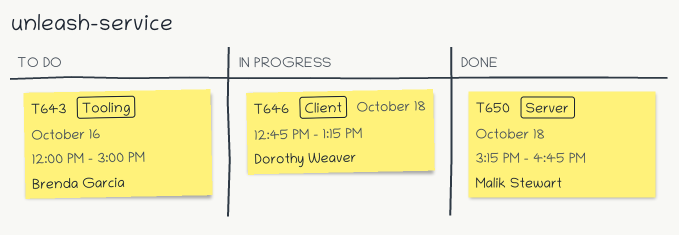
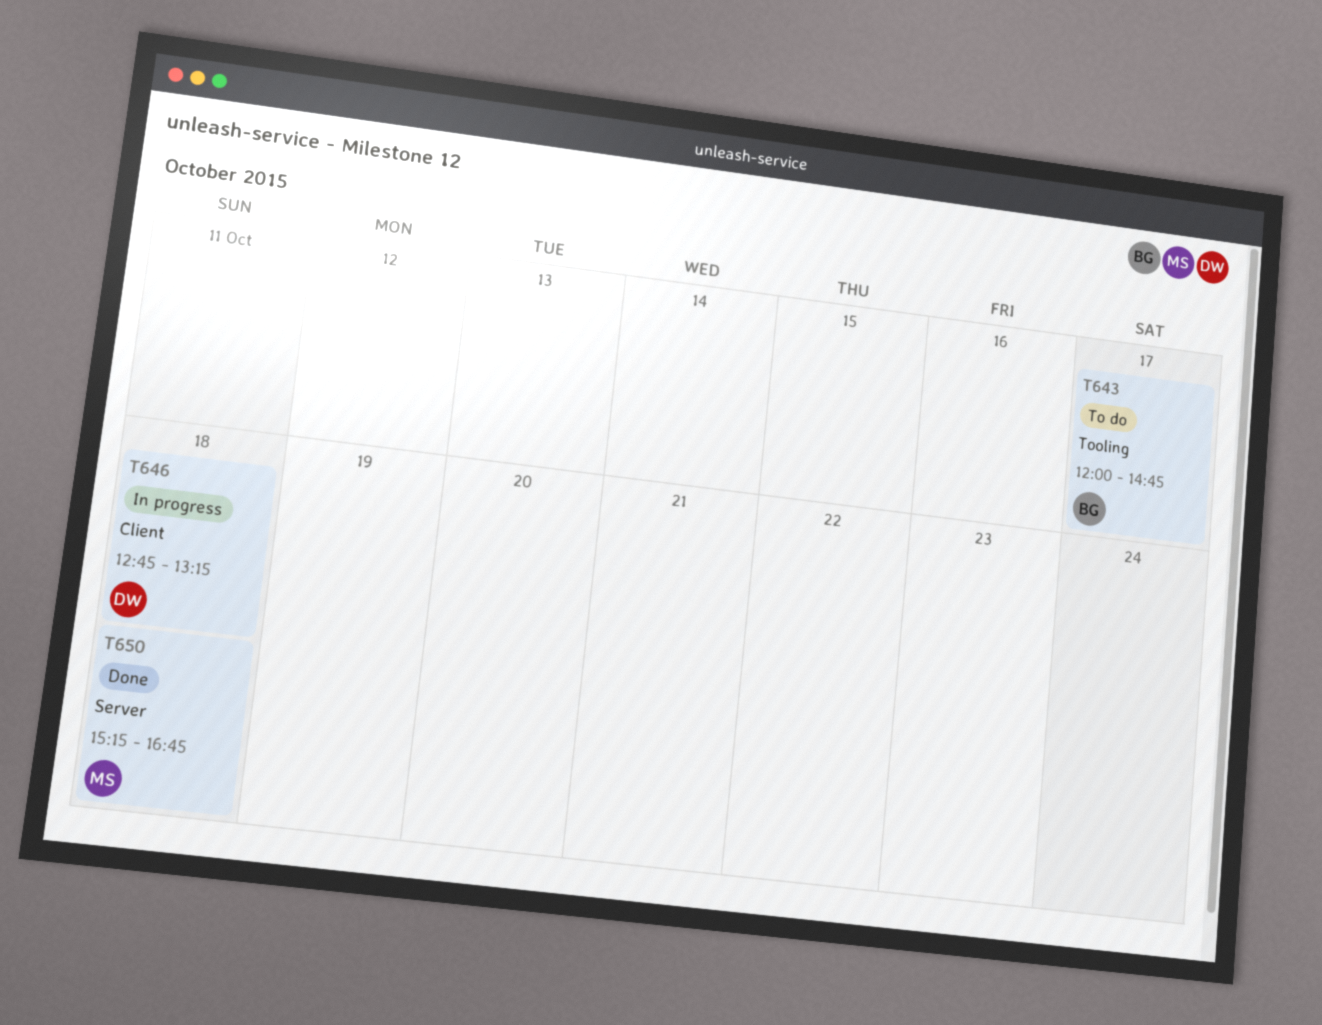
T643, day: Oct 16 -> Oct 17
T643, ends: 15:00 -> 14:45

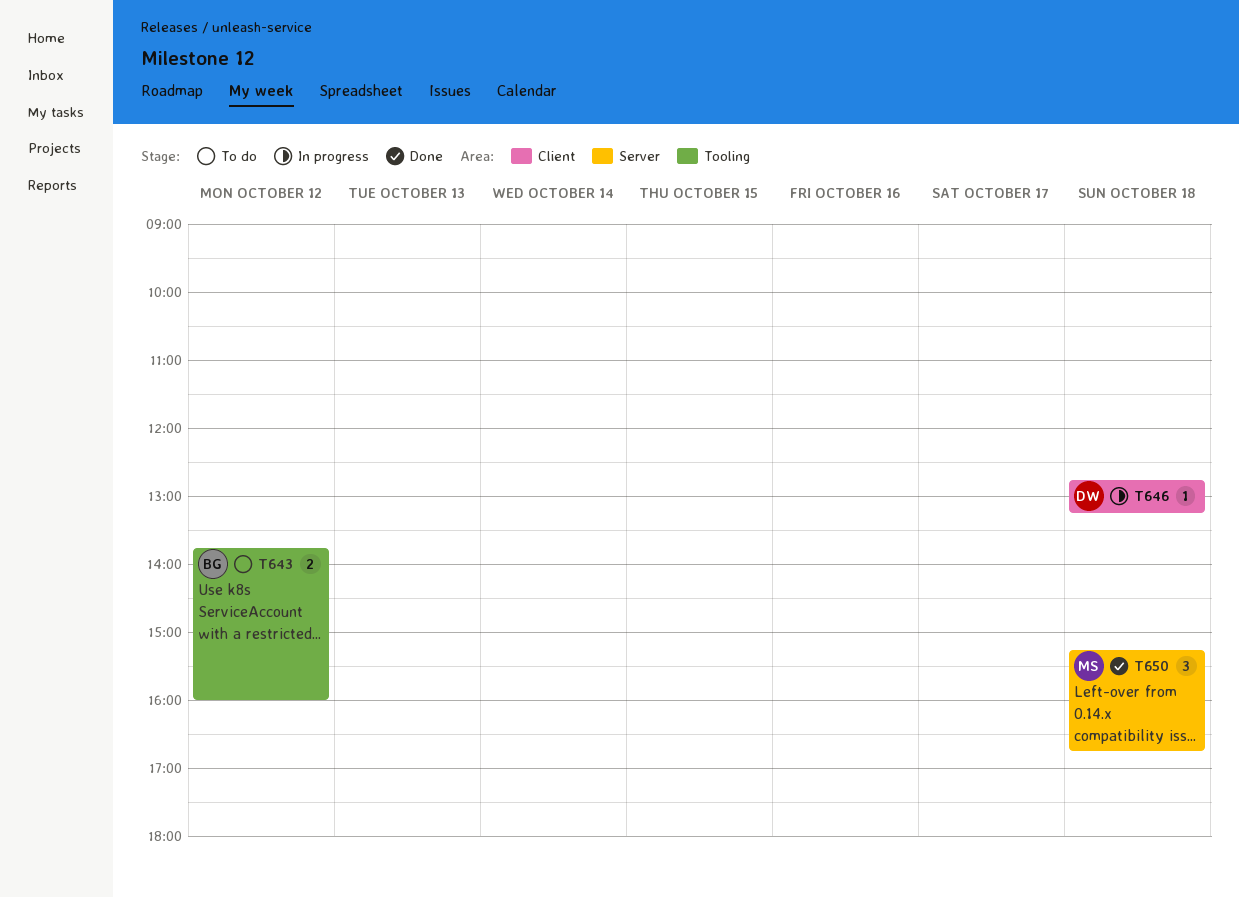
T643, day: Oct 17 -> Oct 12
T643, begins: 12:00 -> 13:45
T643, ends: 14:45 -> 16:00

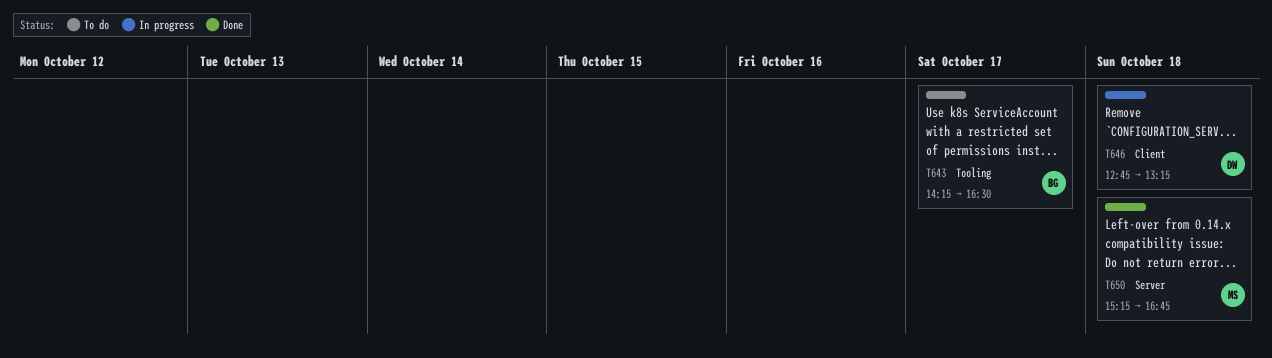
T643, day: Oct 12 -> Oct 17
T643, begins: 13:45 -> 14:15
T643, ends: 16:00 -> 16:30

